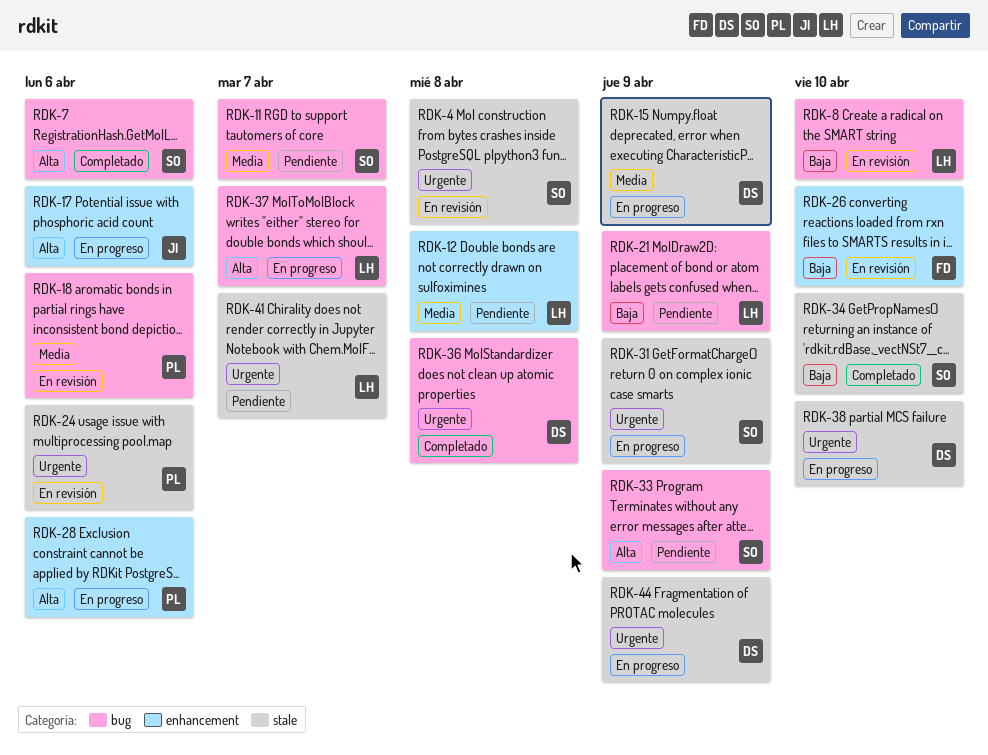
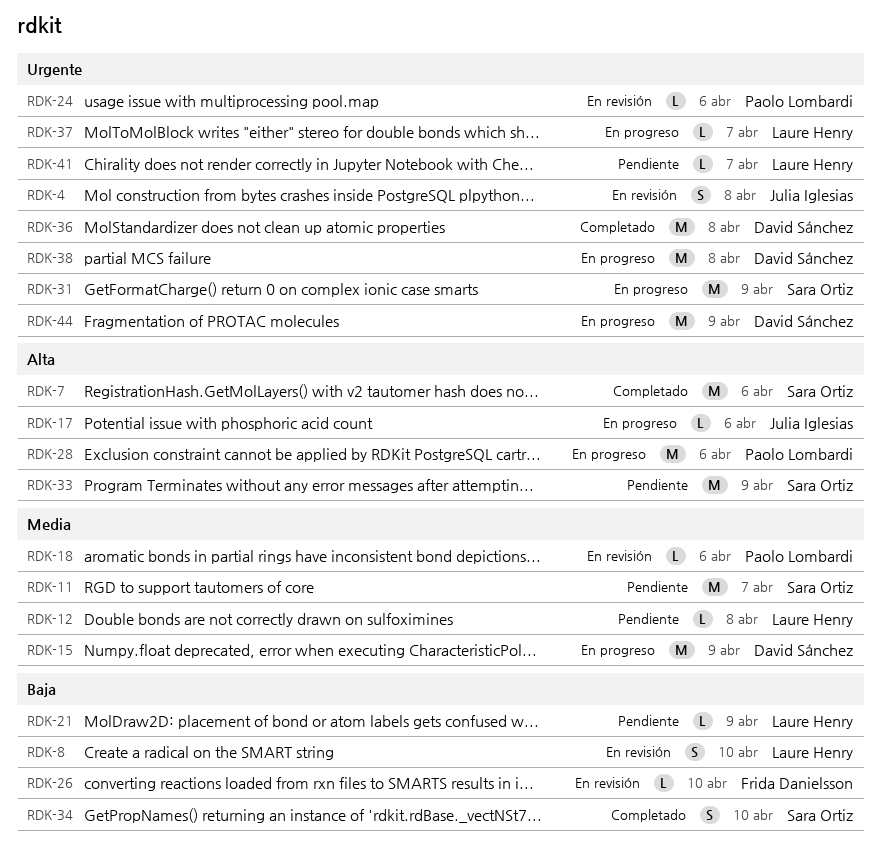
RDK-4, owner: Sara Ortiz -> Julia Iglesias
RDK-37, priority: Alta -> Urgente
RDK-38, due: Apr 10 -> Apr 8

